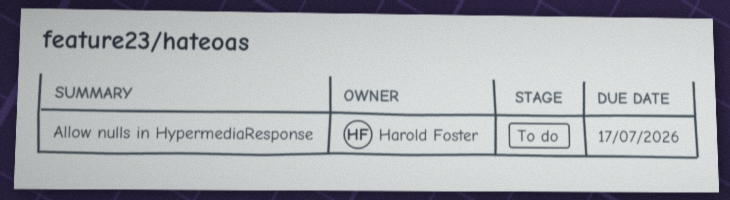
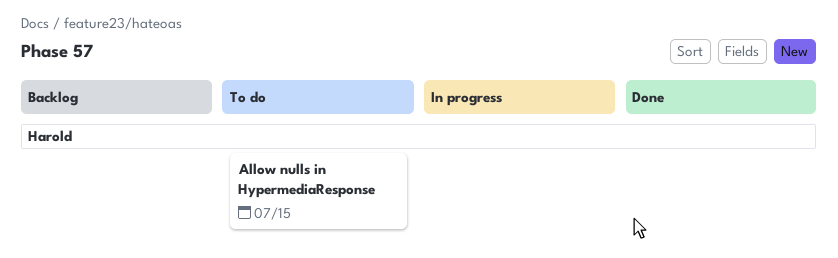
Allow nulls in HypermediaResponse, due: Jul 17 -> Jul 15

